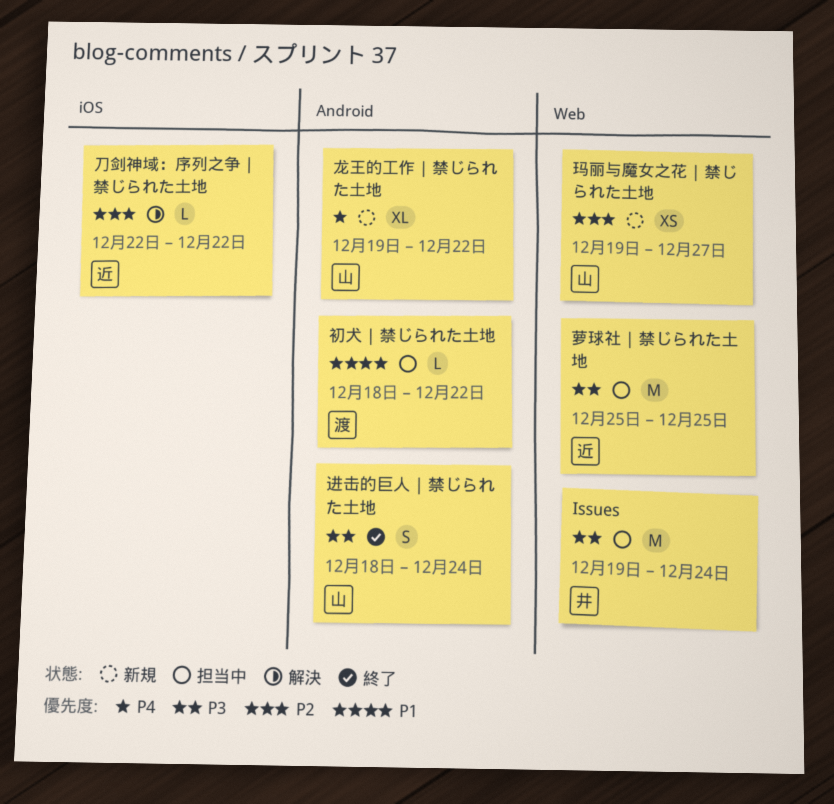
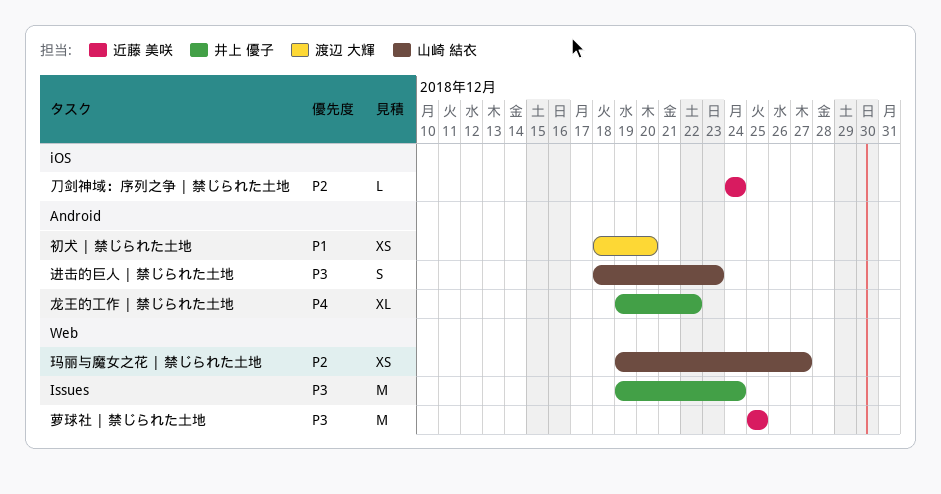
刀剑神域：序列之争 | 禁じられた土地, start: Dec 22 -> Dec 24
刀剑神域：序列之争 | 禁じられた土地, due: Dec 22 -> Dec 24
初犬 | 禁じられた土地, estimate: L -> XS
初犬 | 禁じられた土地, due: Dec 22 -> Dec 20
进击的巨人 | 禁じられた土地, due: Dec 24 -> Dec 23
龙王的工作 | 禁じられた土地, owner: 山崎 結衣 -> 井上 優子

